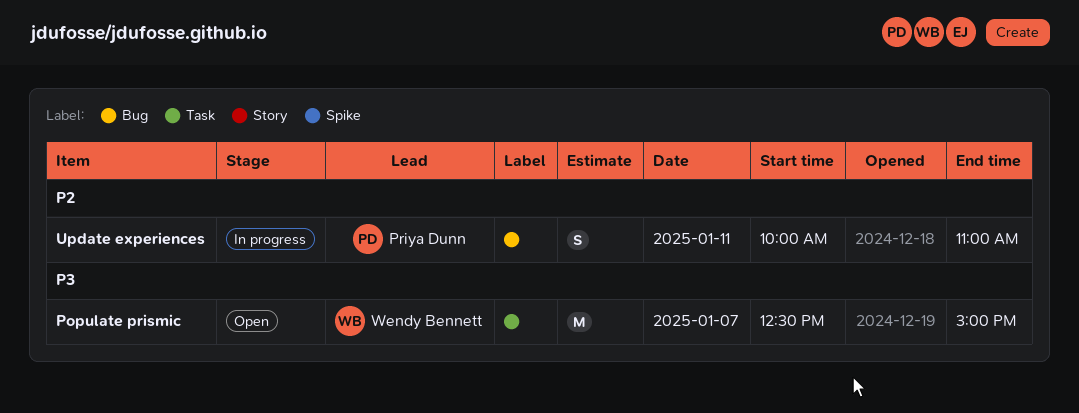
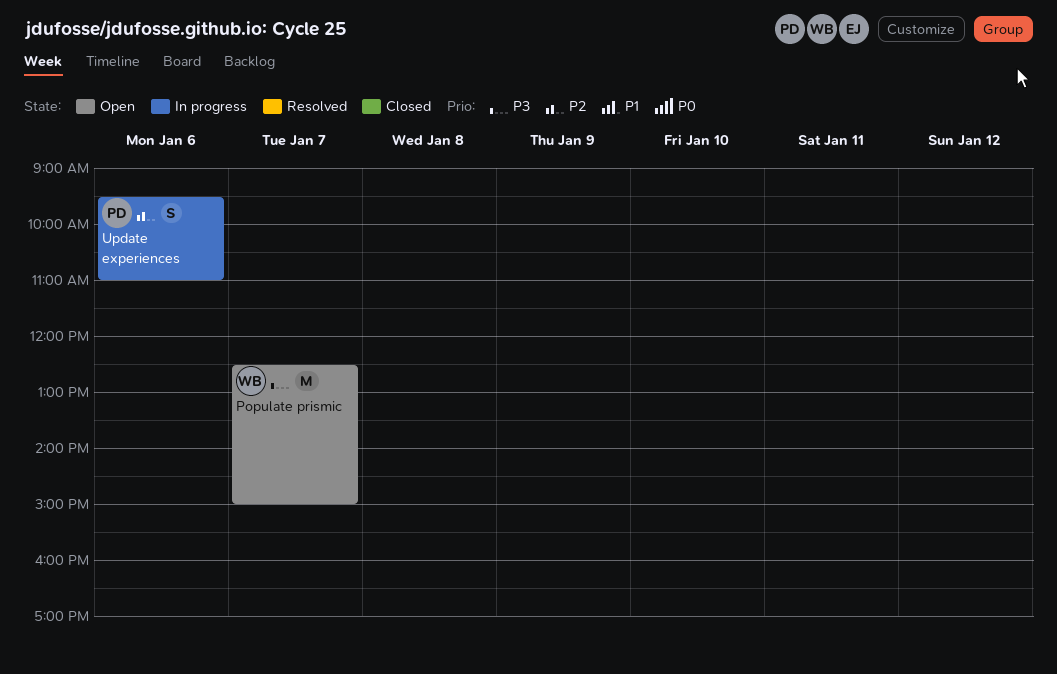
Update experiences, day: Jan 11 -> Jan 6
Update experiences, begins: 10:00 -> 09:30

